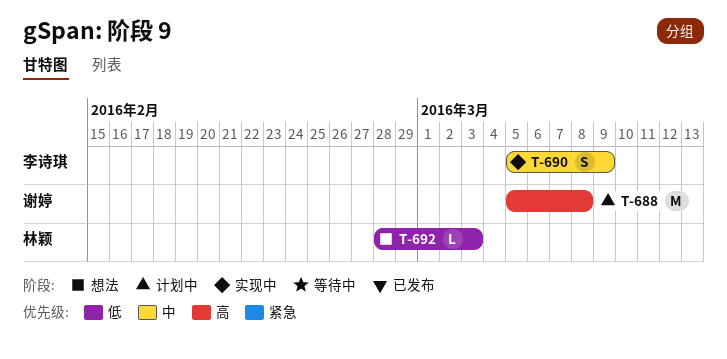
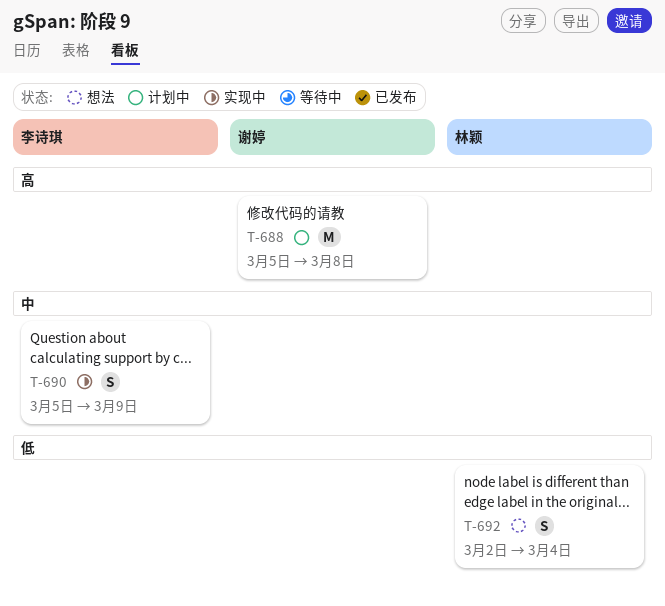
T-692, estimate: L -> S
T-692, start: Feb 28 -> Mar 2
T-692, due: Mar 3 -> Mar 4

